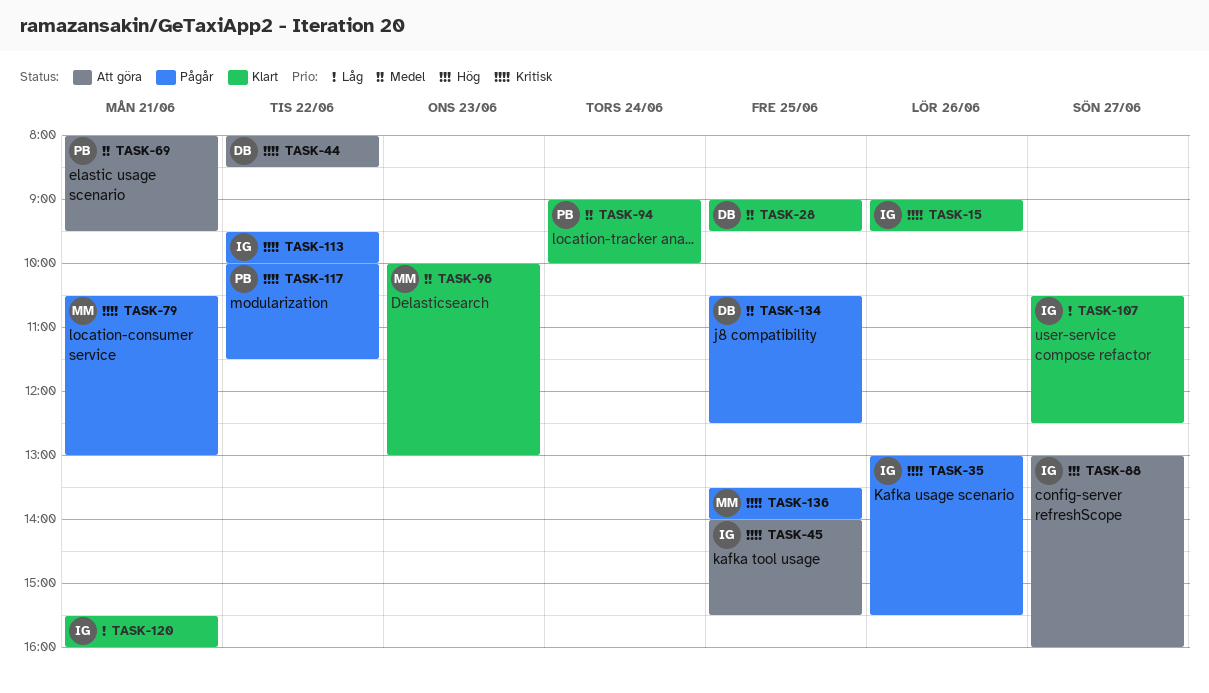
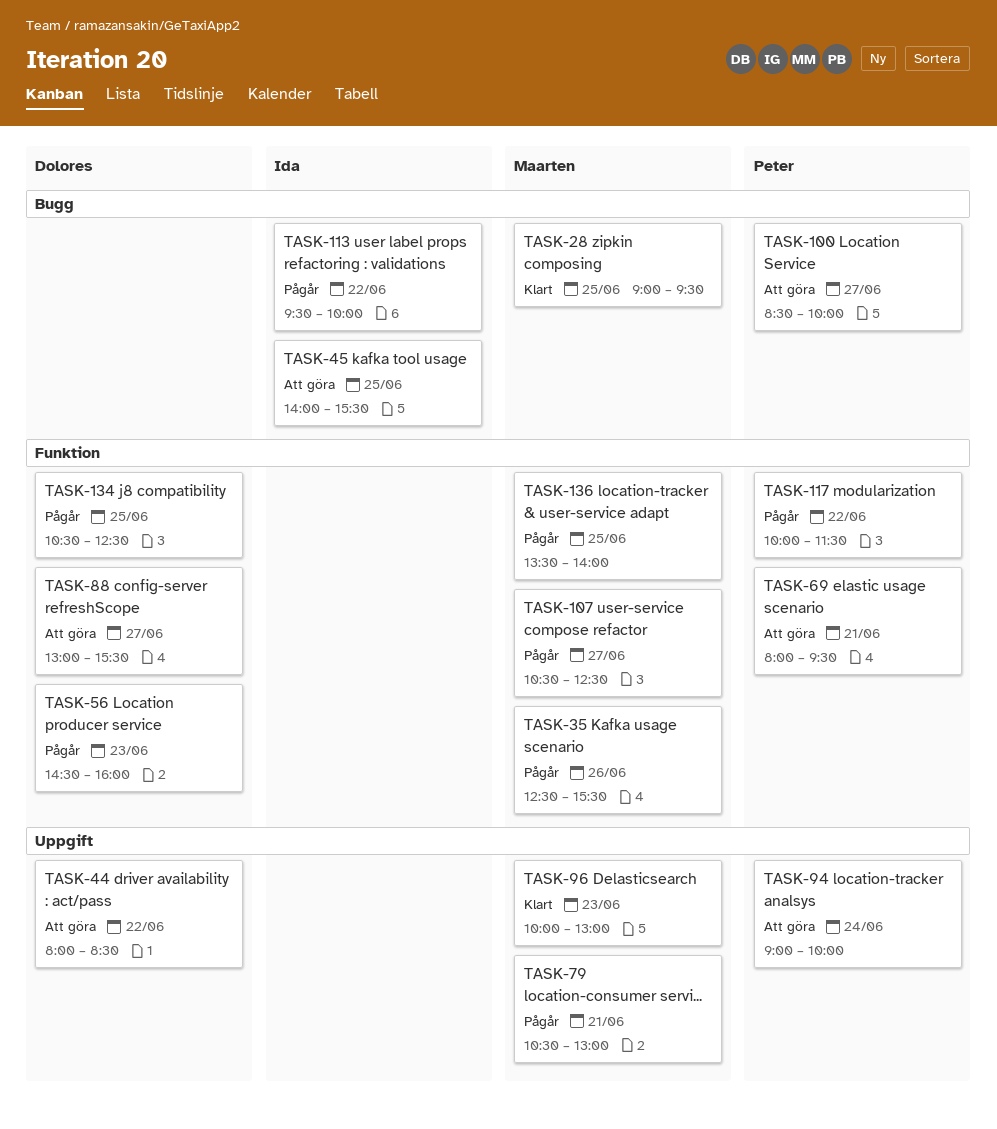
TASK-15: present -> none
TASK-28, owner: Dolores -> Maarten
TASK-35, owner: Ida -> Maarten
TASK-35, begins: 13:00 -> 12:30
TASK-56: none -> present
TASK-88, owner: Ida -> Dolores
TASK-88, ends: 16:00 -> 15:30
TASK-94, status: Klart -> Att göra
TASK-100: none -> present
TASK-107, status: Klart -> Pågår
TASK-107, owner: Ida -> Maarten
TASK-120: present -> none

